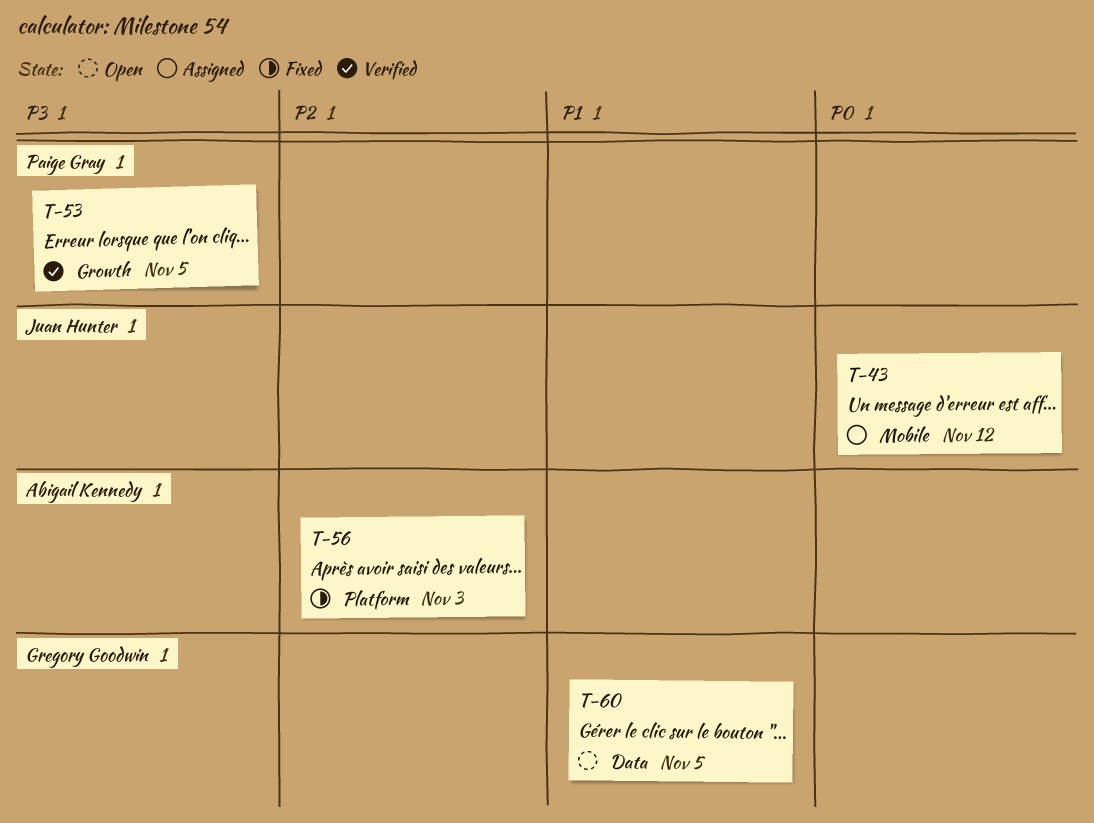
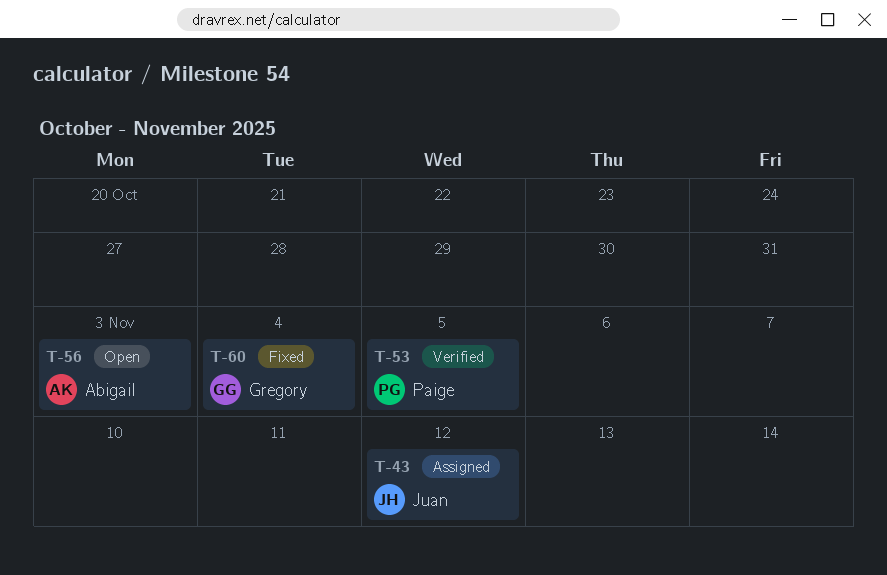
T-56, status: Fixed -> Open
T-60, status: Open -> Fixed
T-60, due: Nov 5 -> Nov 4

